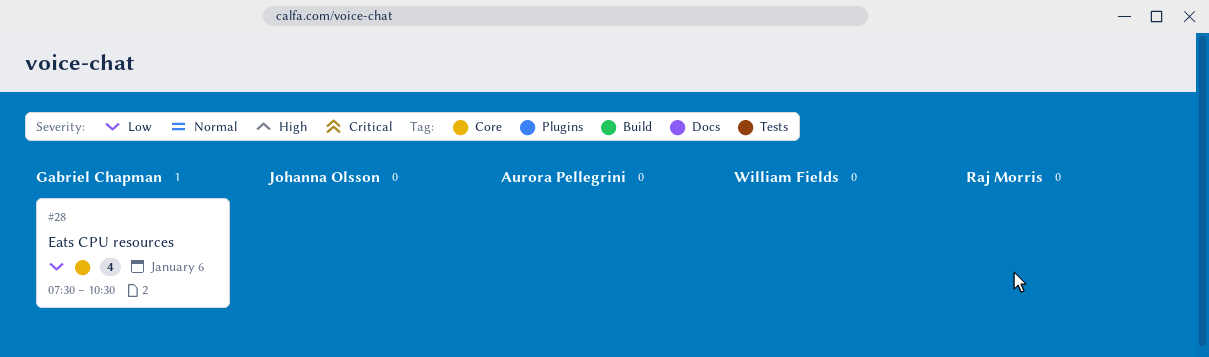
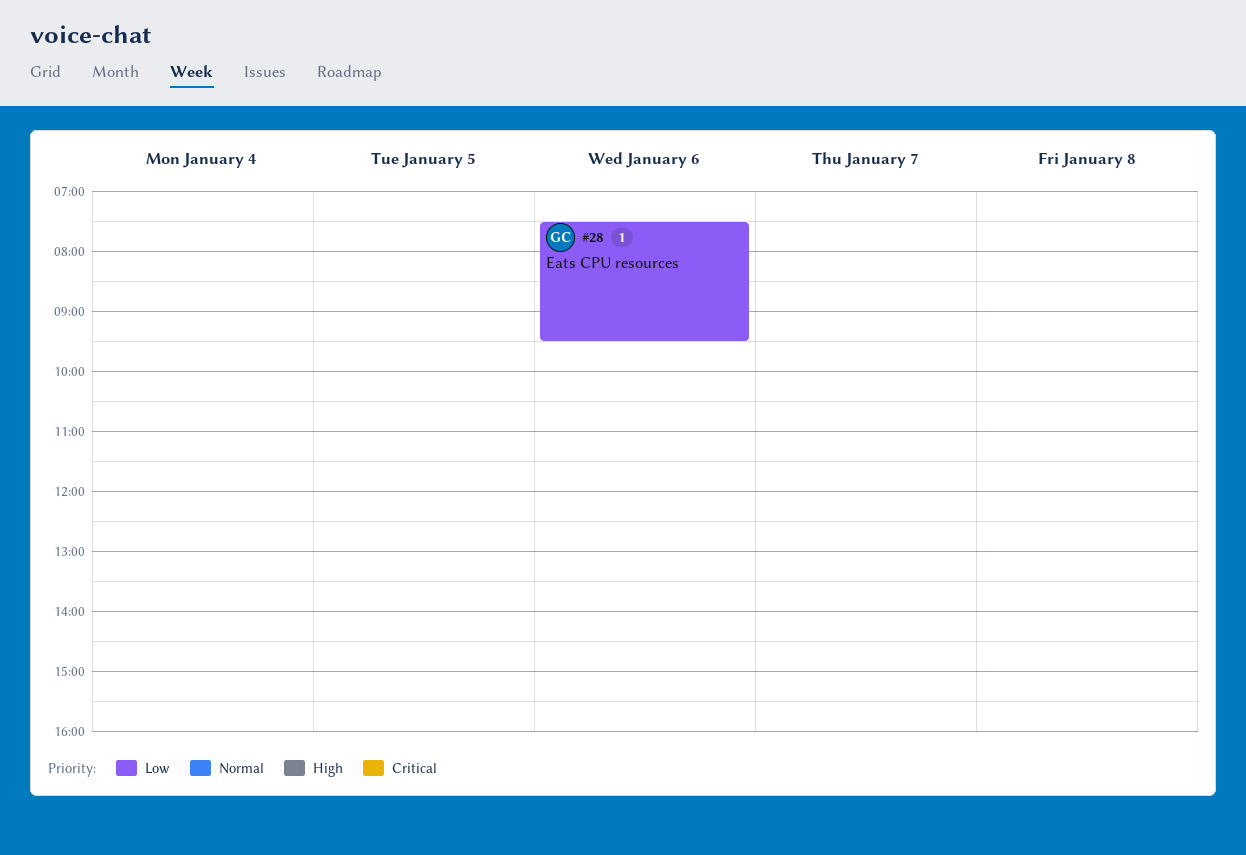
#28, estimate: 4 -> 1
#28, ends: 10:30 -> 09:30

